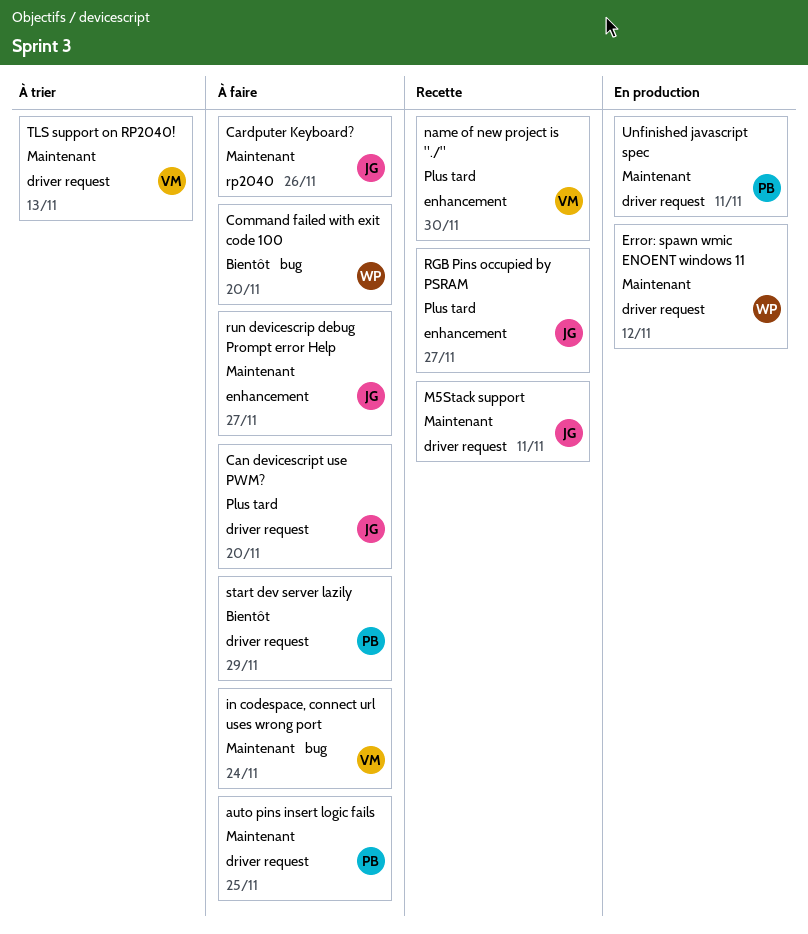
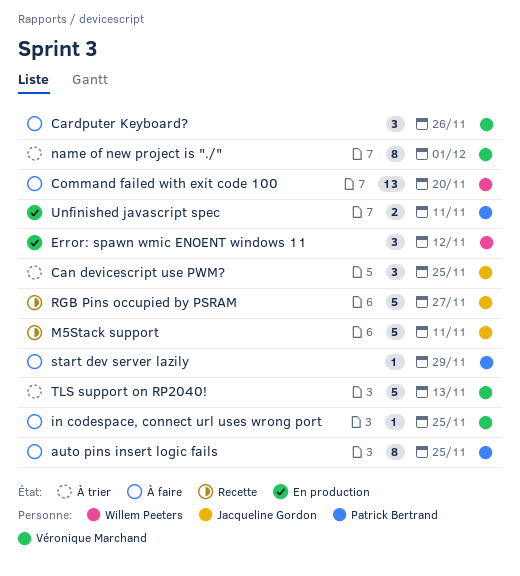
Can devicescript use PWM?, status: À faire -> À trier
Can devicescript use PWM?, due: Nov 20 -> Nov 25
Cardputer Keyboard?, owner: Jacqueline Gordon -> Véronique Marchand
in codespace, connect url uses wrong port, due: Nov 24 -> Nov 25
name of new project is "./", status: Recette -> À trier
name of new project is "./", due: Nov 30 -> Dec 1
run devicescrip debug Prompt error Help: present -> none

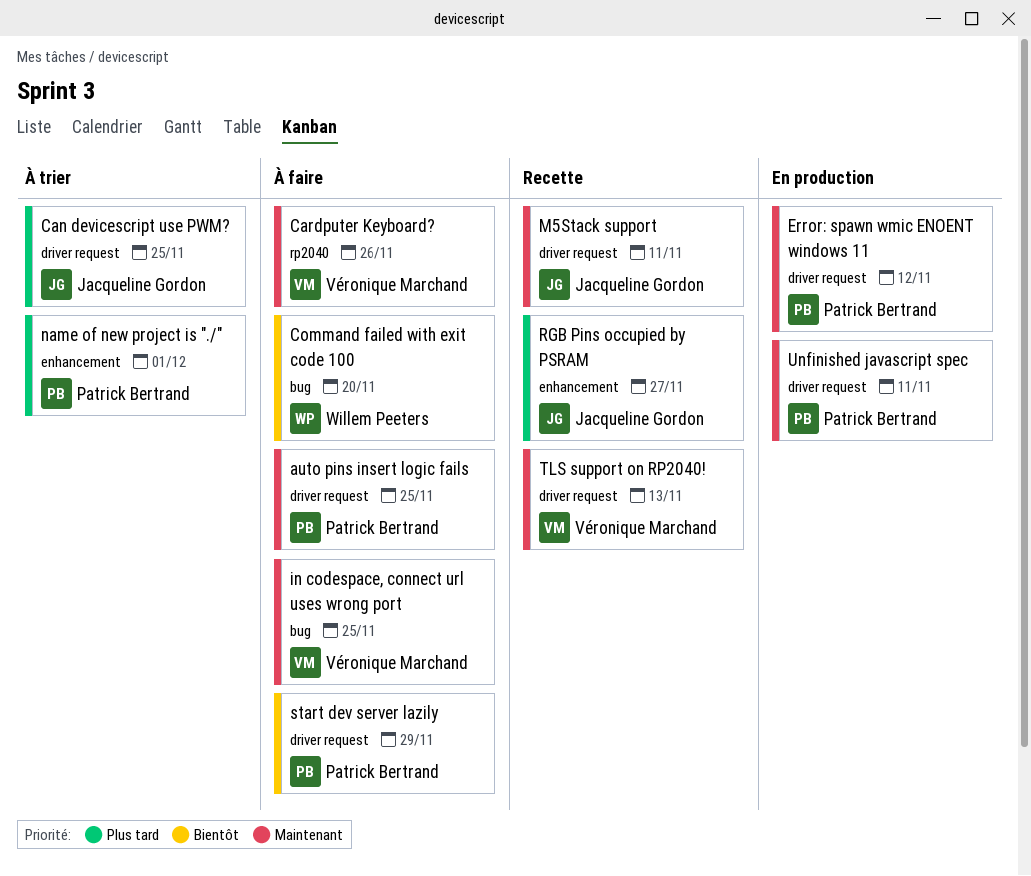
Error: spawn wmic ENOENT windows 11, owner: Willem Peeters -> Patrick Bertrand
name of new project is "./", owner: Véronique Marchand -> Patrick Bertrand
TLS support on RP2040!, status: À trier -> Recette

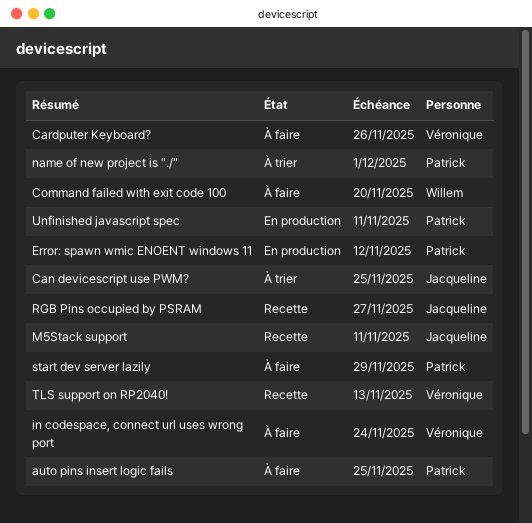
in codespace, connect url uses wrong port, due: Nov 25 -> Nov 24

